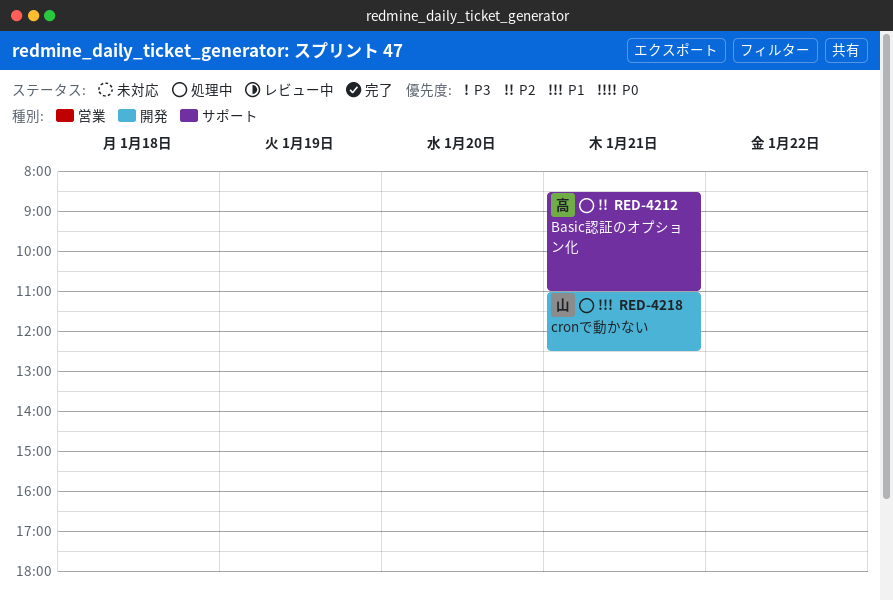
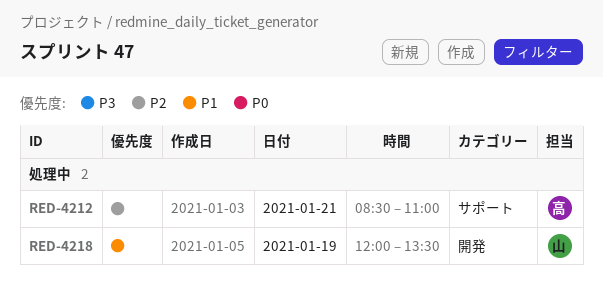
RED-4218, day: Jan 21 -> Jan 19
RED-4218, begins: 11:00 -> 12:00
RED-4218, ends: 12:30 -> 13:30

